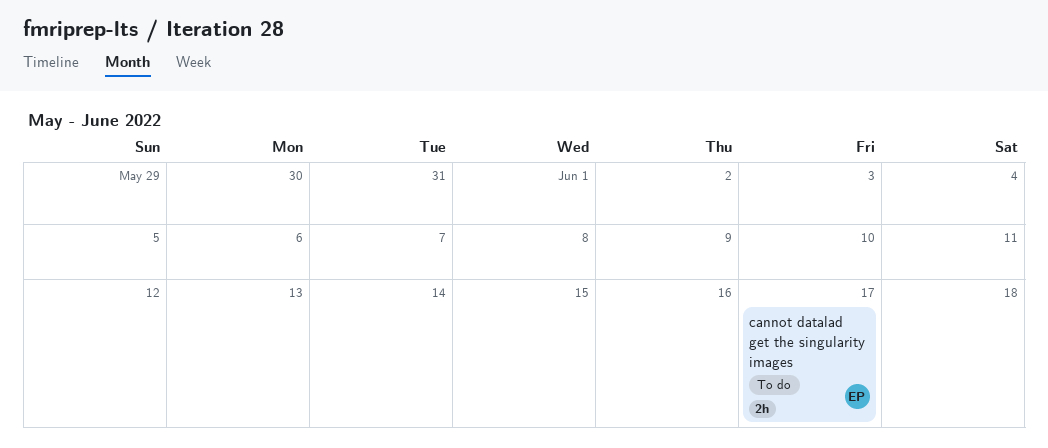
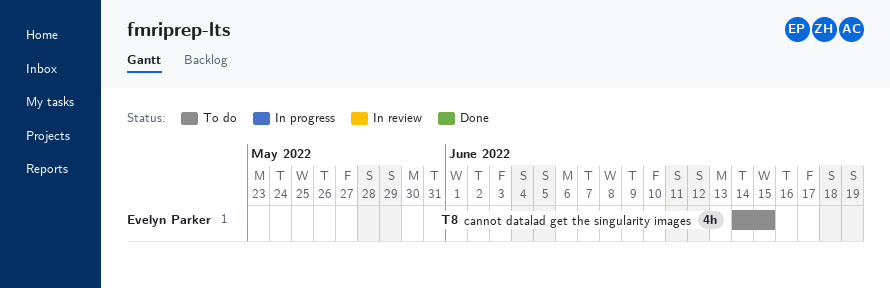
cannot datalad get the singularity images, estimate: 2h -> 4h
cannot datalad get the singularity images, due: Jun 17 -> Jun 15

